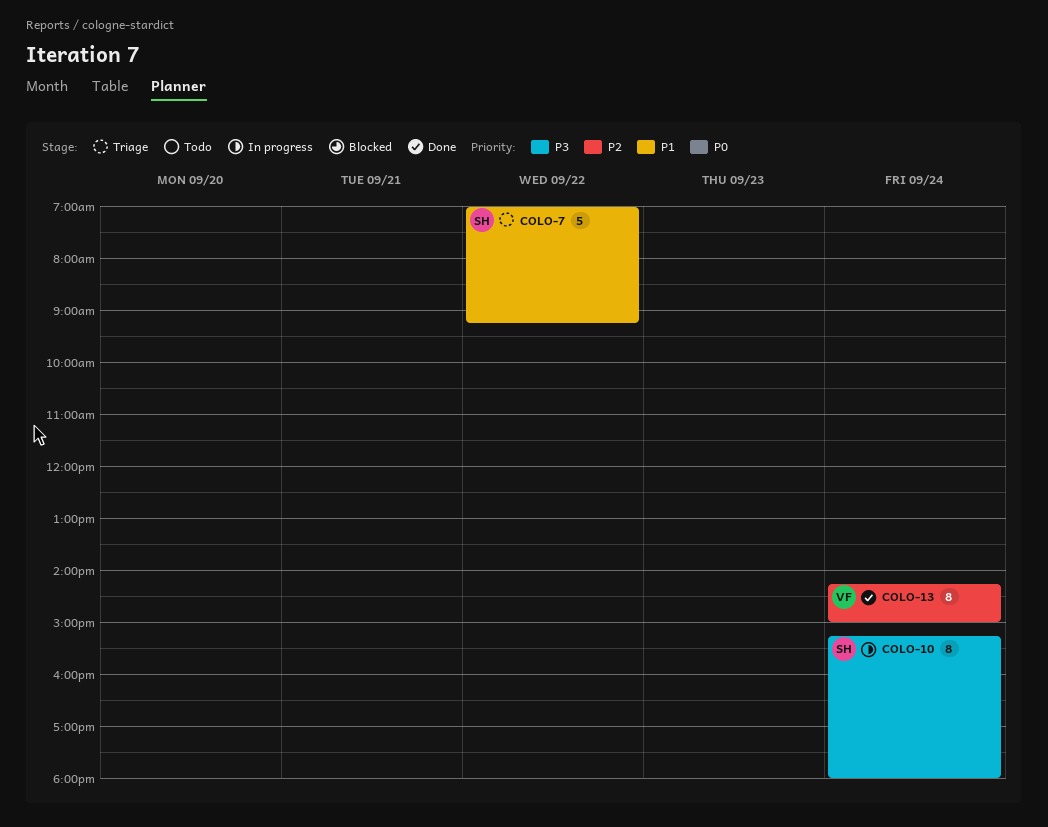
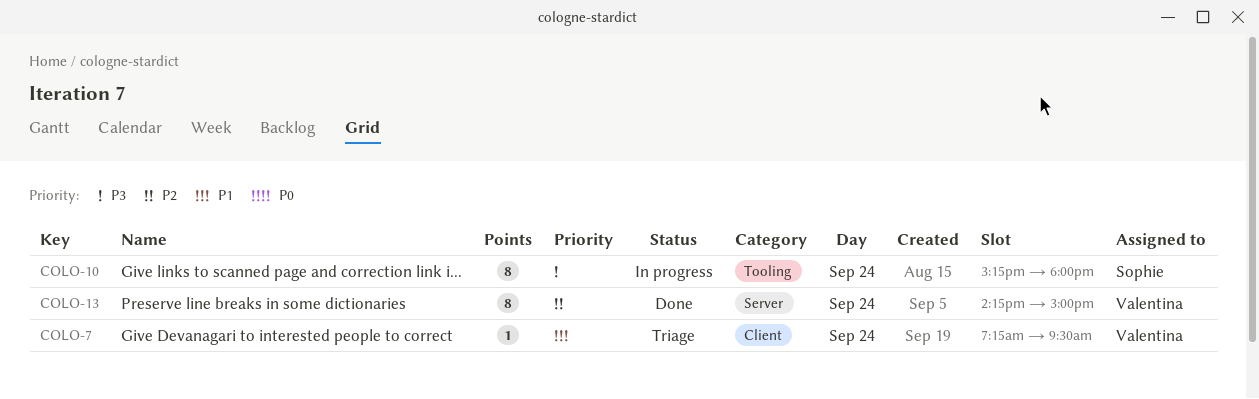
COLO-7, owner: Sophie -> Valentina
COLO-7, estimate: 5 -> 1
COLO-7, day: Sep 22 -> Sep 24
COLO-7, begins: 07:00 -> 07:15
COLO-7, ends: 09:15 -> 09:30

